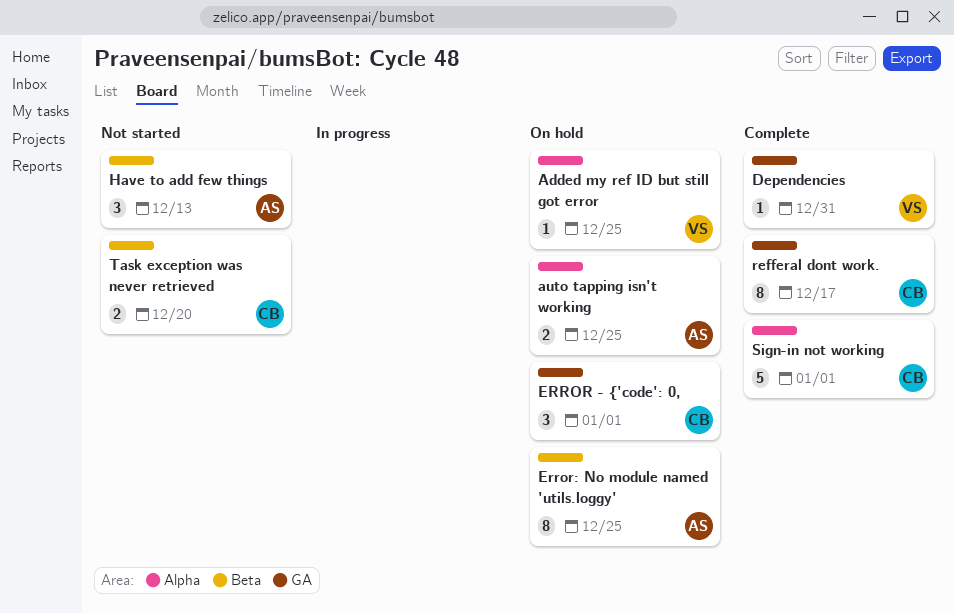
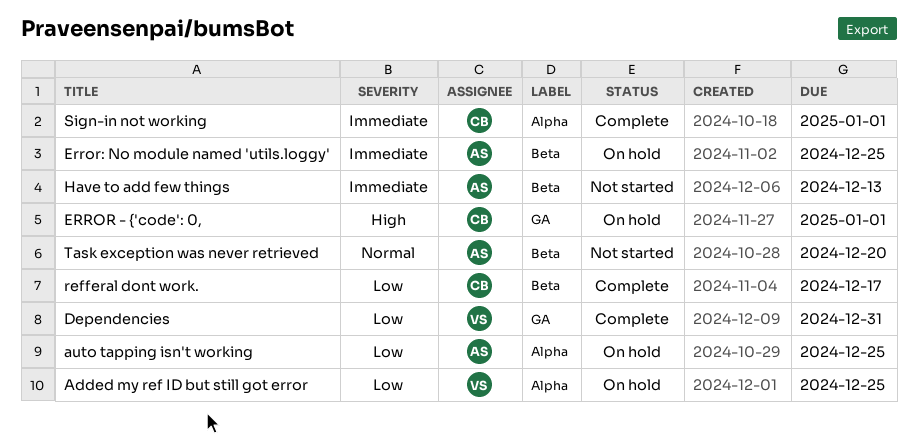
refferal dont work., label: GA -> Beta
Task exception was never retrieved, owner: CB -> AS

